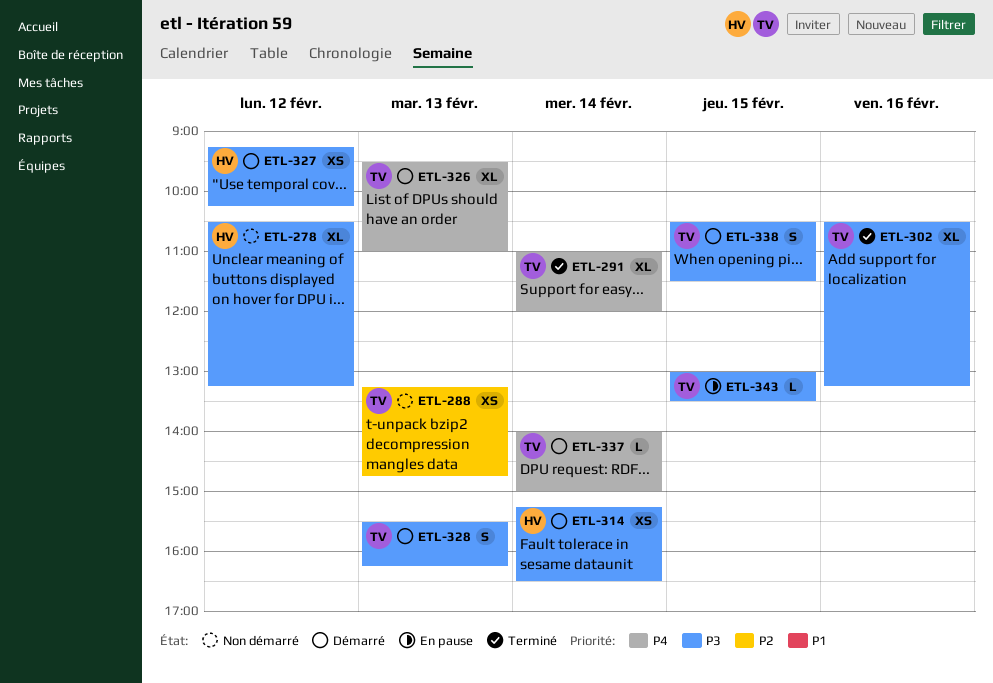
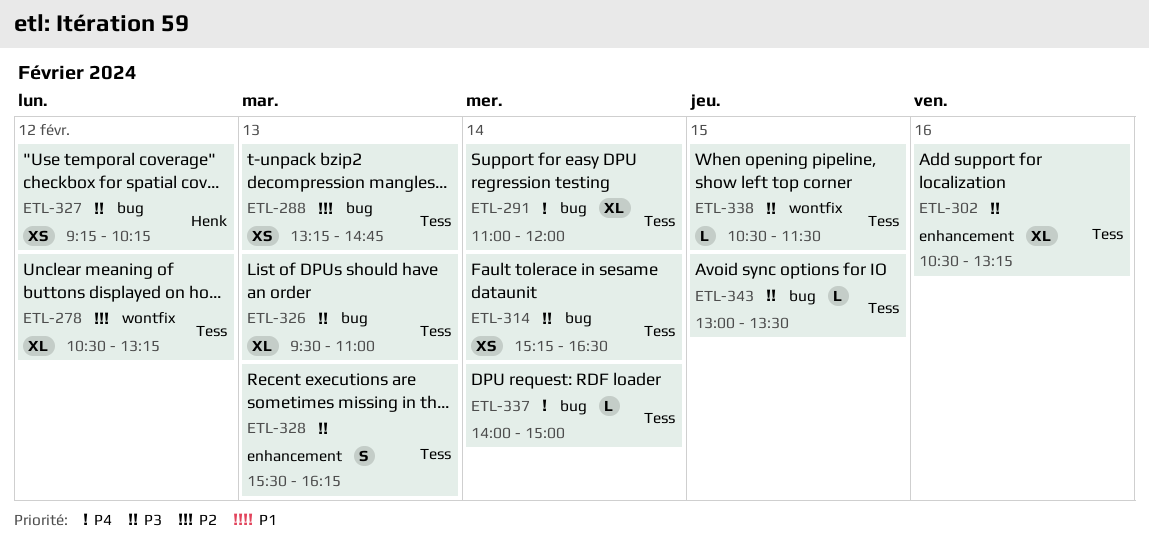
ETL-278, owner: Henk -> Tess
ETL-278, priority: P3 -> P2
ETL-314, owner: Henk -> Tess
ETL-326, priority: P4 -> P3
ETL-338, estimate: S -> L

